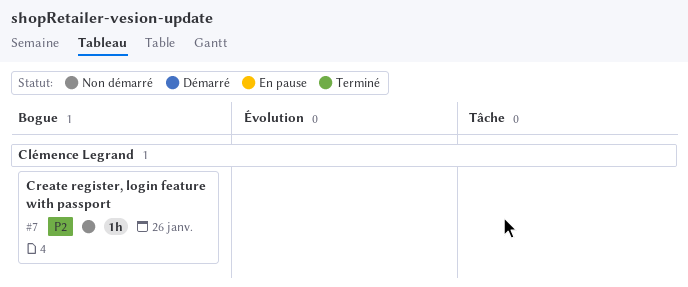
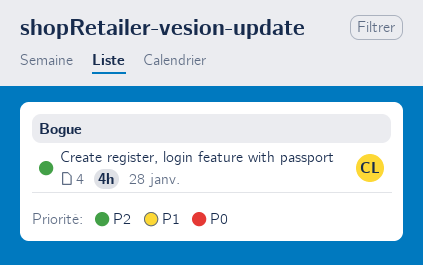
Create register, login feature with passport, estimate: 1h -> 4h
Create register, login feature with passport, due: Jan 26 -> Jan 28

